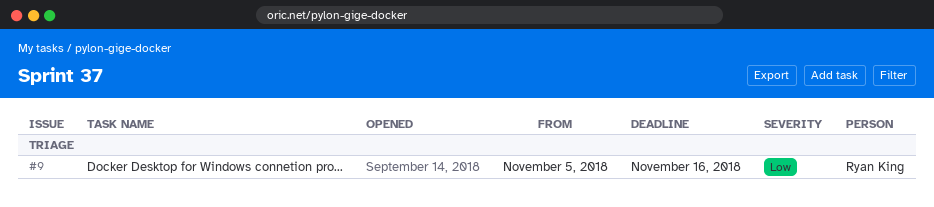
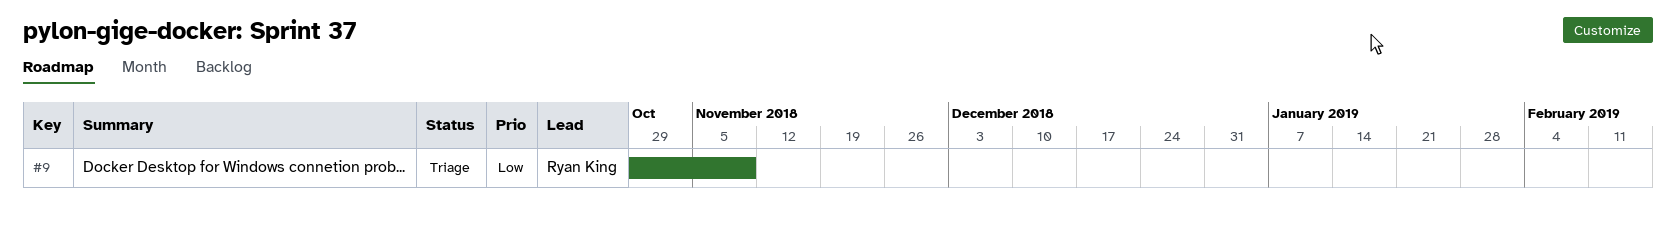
#9, start: Nov 5 -> Oct 29
#9, due: Nov 16 -> Nov 9

